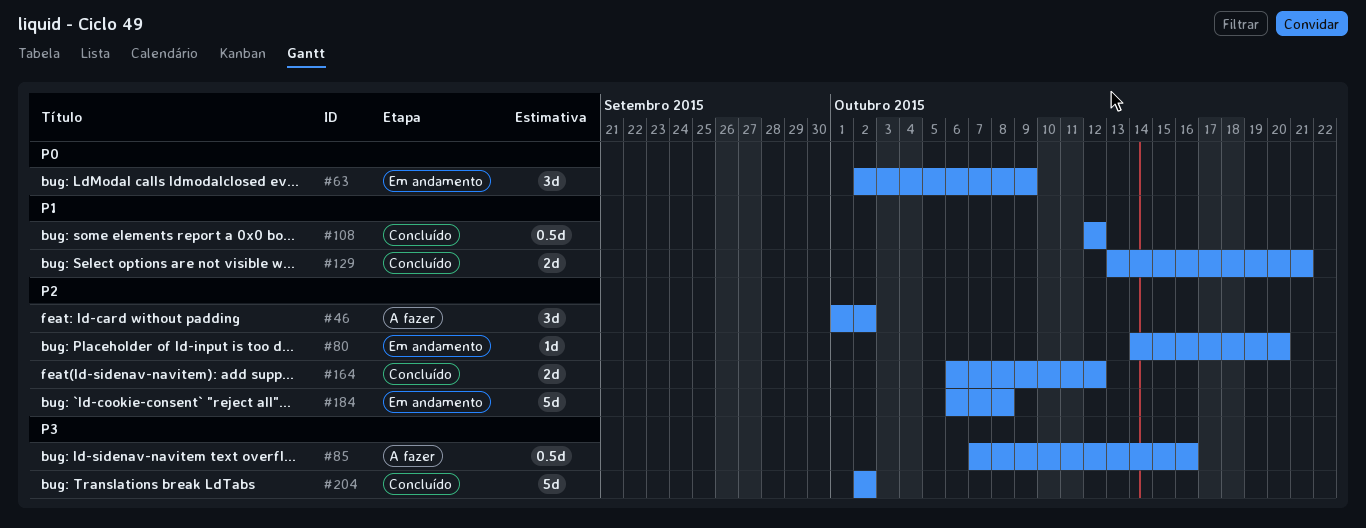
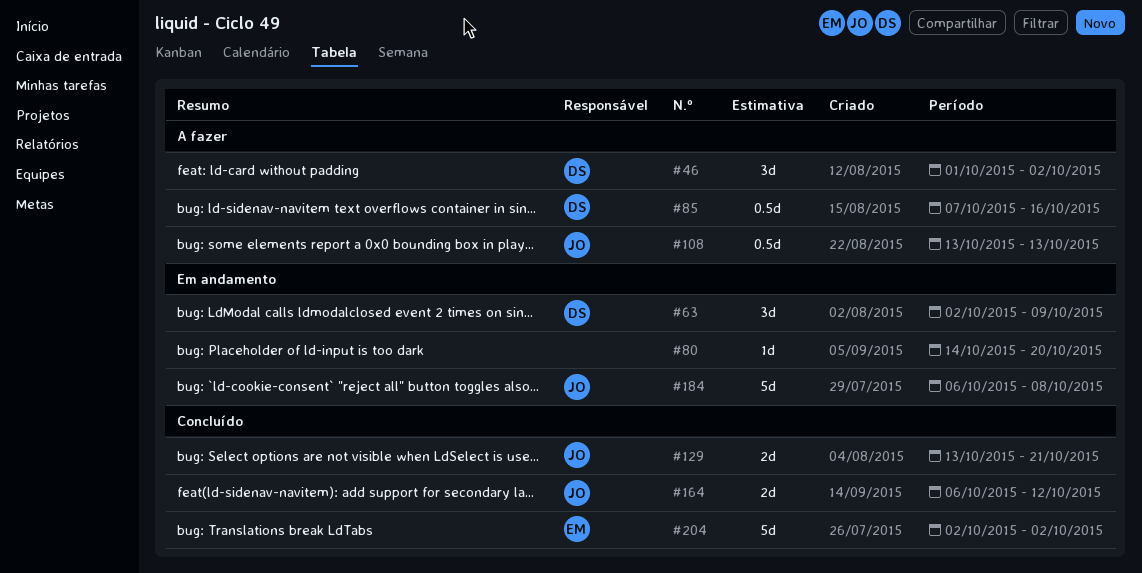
#108, status: Concluído -> A fazer
#108, start: Oct 12 -> Oct 13
#108, due: Oct 12 -> Oct 13

